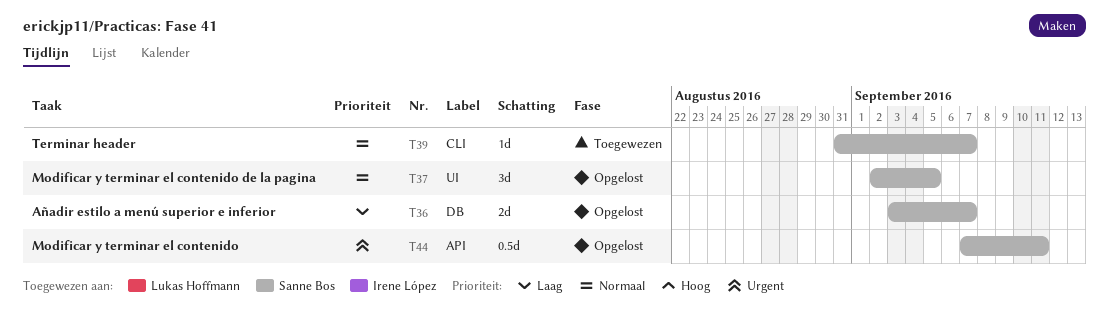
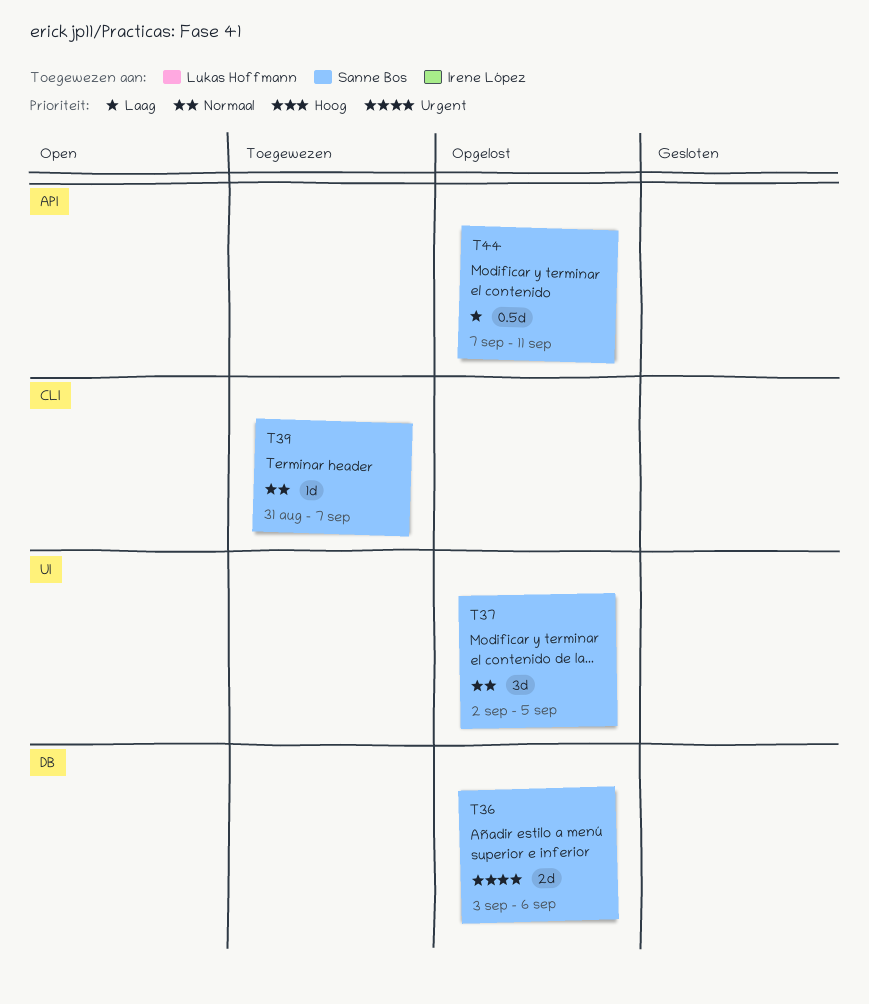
T36, priority: Laag -> Urgent
T36, due: Sep 7 -> Sep 6
T44, priority: Urgent -> Laag

